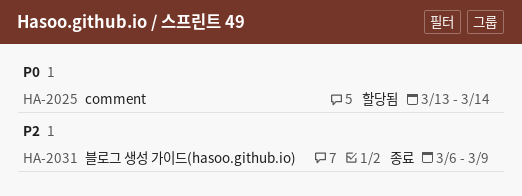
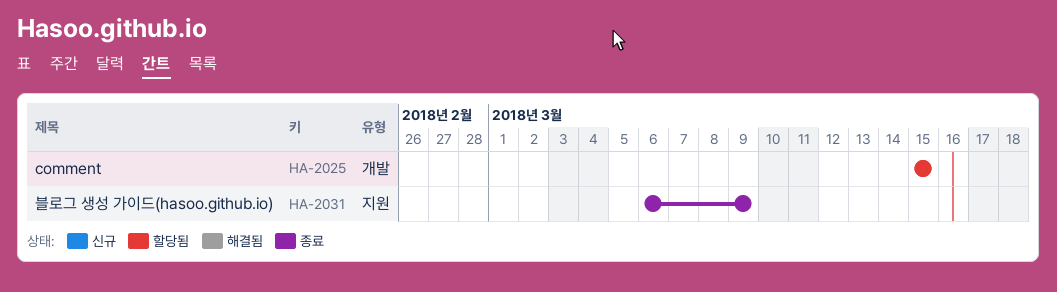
HA-2025, start: Mar 13 -> Mar 15
HA-2025, due: Mar 14 -> Mar 15

